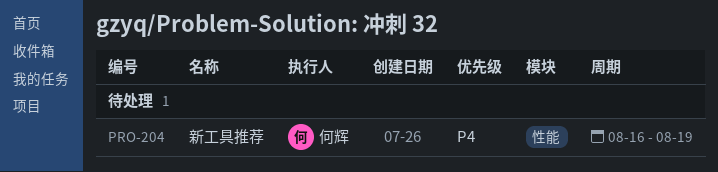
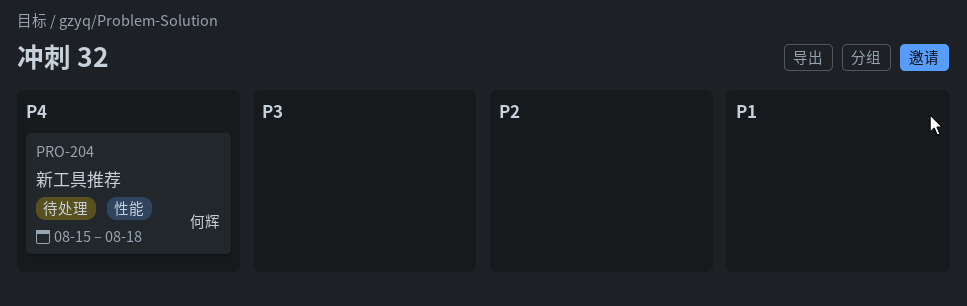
PRO-204, start: Aug 16 -> Aug 15
PRO-204, due: Aug 19 -> Aug 18

